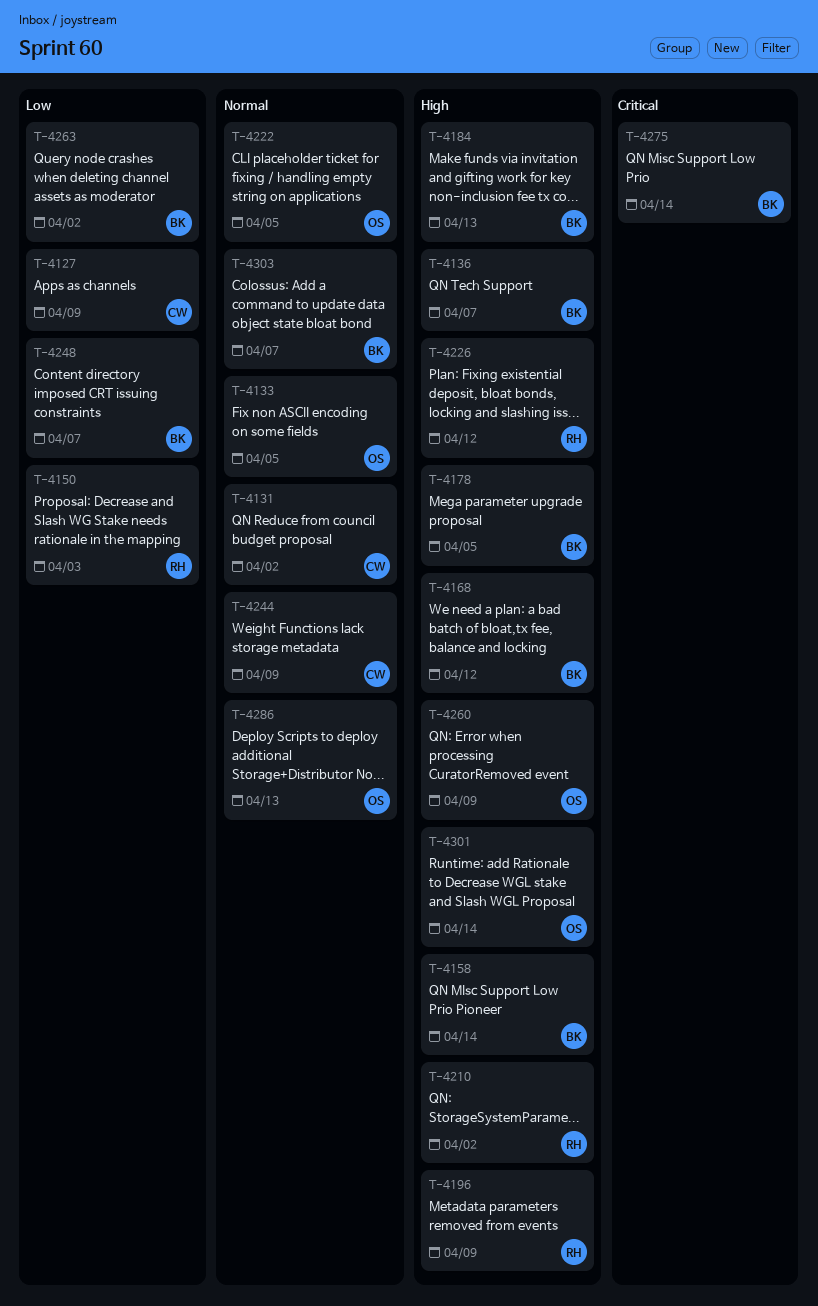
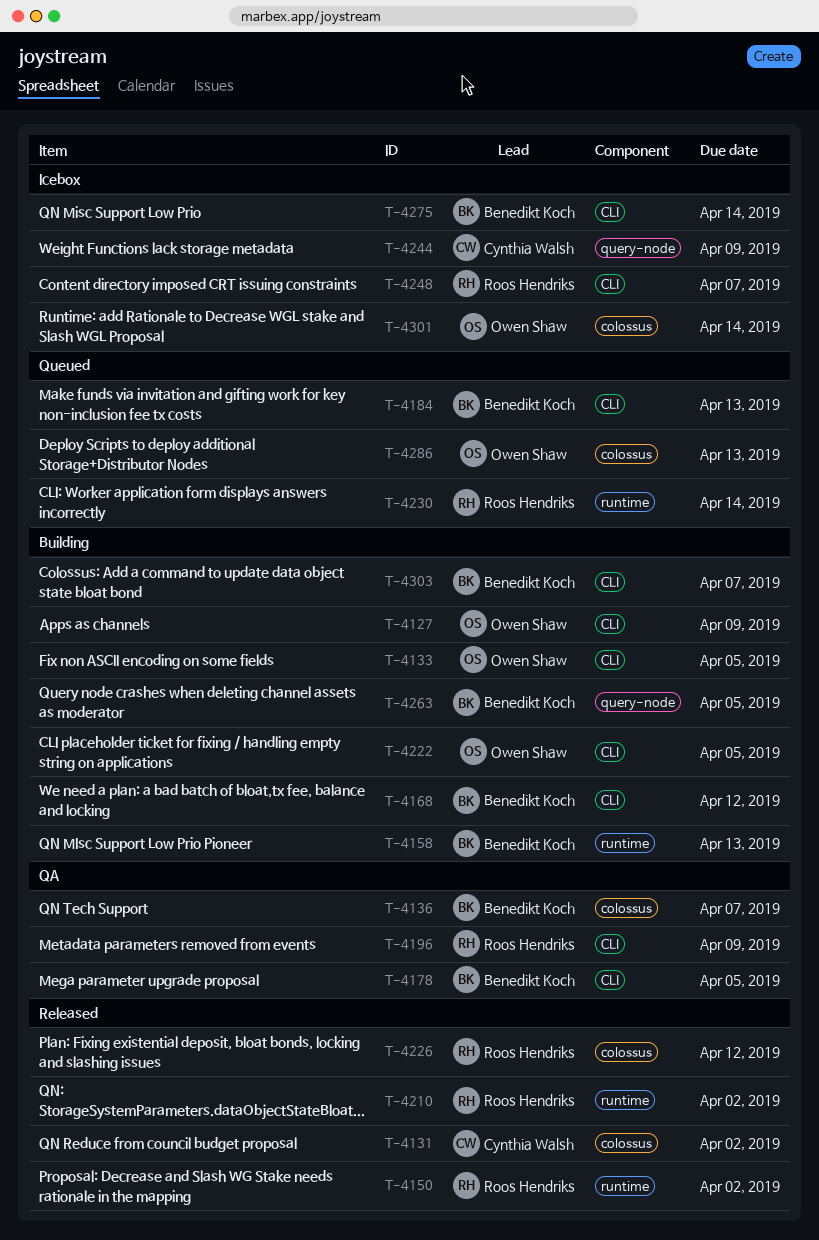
T-4127, owner: Cynthia Walsh -> Owen Shaw
T-4150, due: Apr 3 -> Apr 2
T-4158, due: Apr 14 -> Apr 13
T-4230: none -> present
T-4248, owner: Benedikt Koch -> Roos Hendriks
T-4260: present -> none
T-4263, due: Apr 2 -> Apr 5

